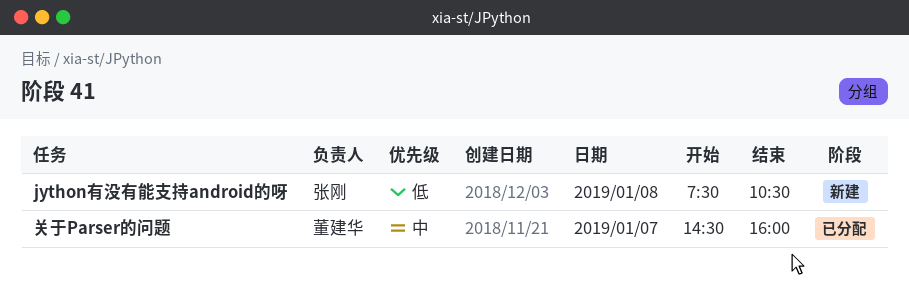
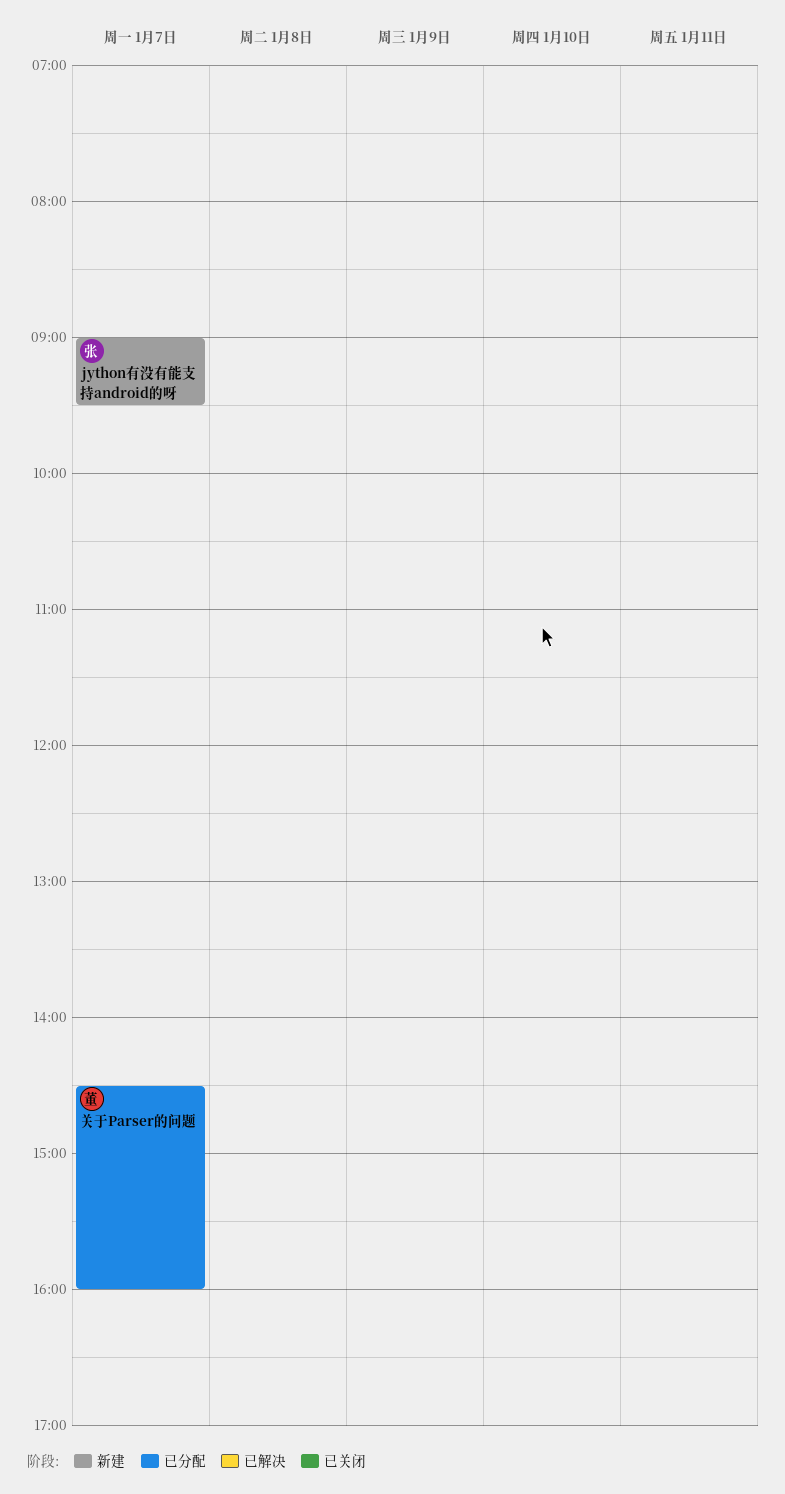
jython有没有能支持android的呀, day: Jan 8 -> Jan 7
jython有没有能支持android的呀, begins: 07:30 -> 09:00
jython有没有能支持android的呀, ends: 10:30 -> 09:30

